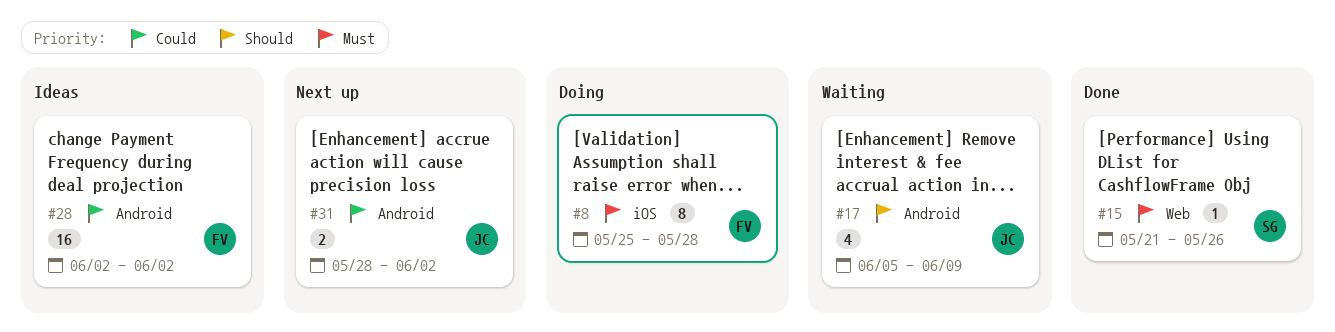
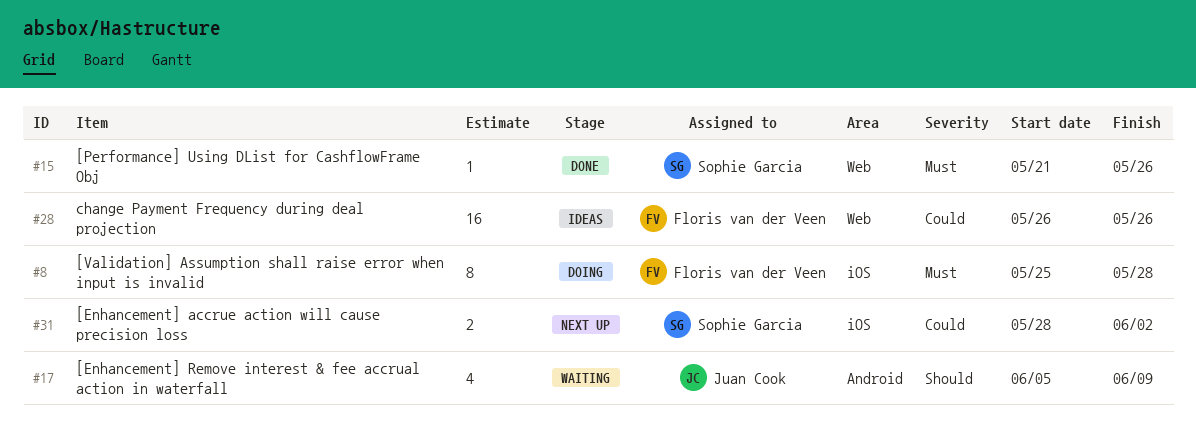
#28, label: Android -> Web
#28, start: Jun 2 -> May 26
#28, due: Jun 2 -> May 26
#31, owner: Juan Cook -> Sophie Garcia
#31, label: Android -> iOS

